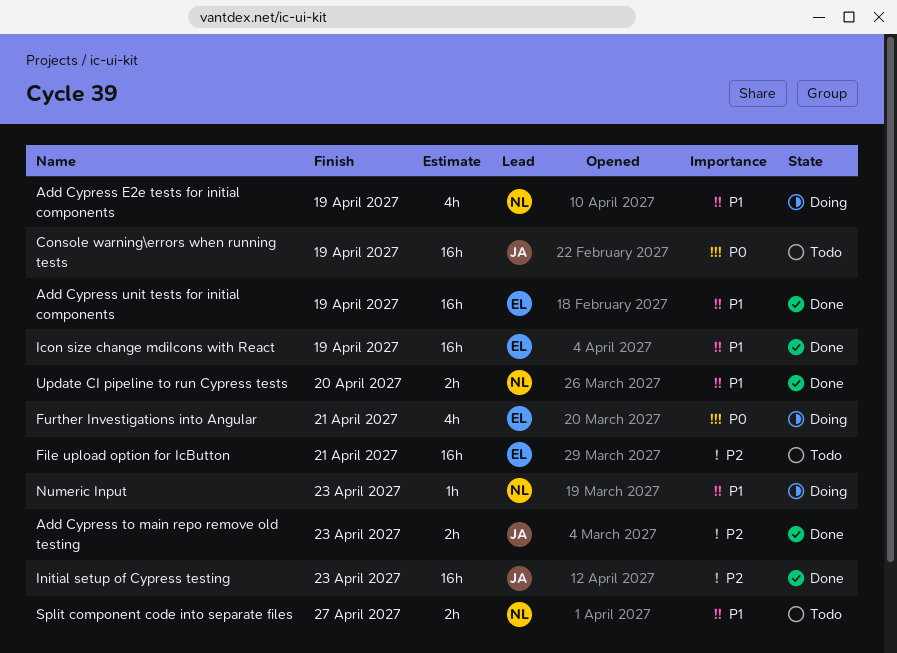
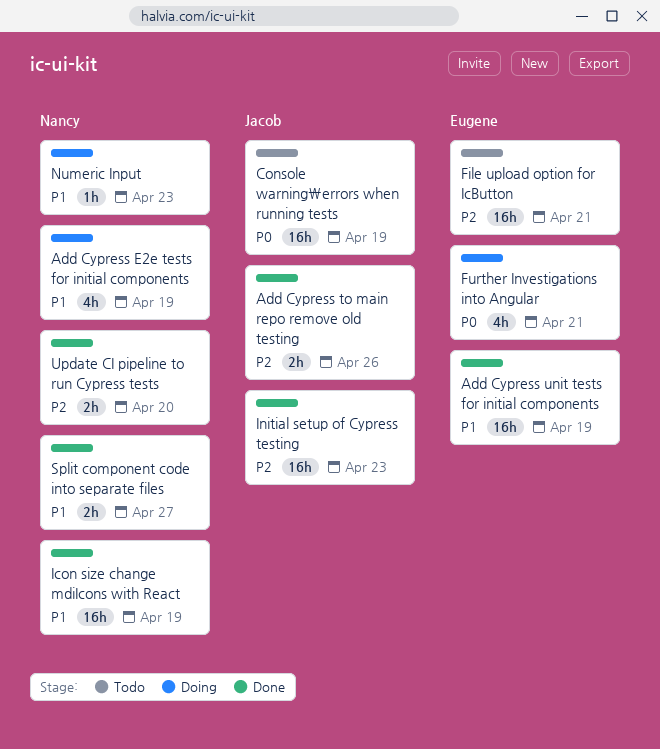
Add Cypress to main repo remove old testing, due: Apr 23 -> Apr 26
Icon size change mdiIcons with React, owner: Eugene -> Nancy
Split component code into separate files, status: Todo -> Done
Update CI pipeline to run Cypress tests, priority: P1 -> P2

